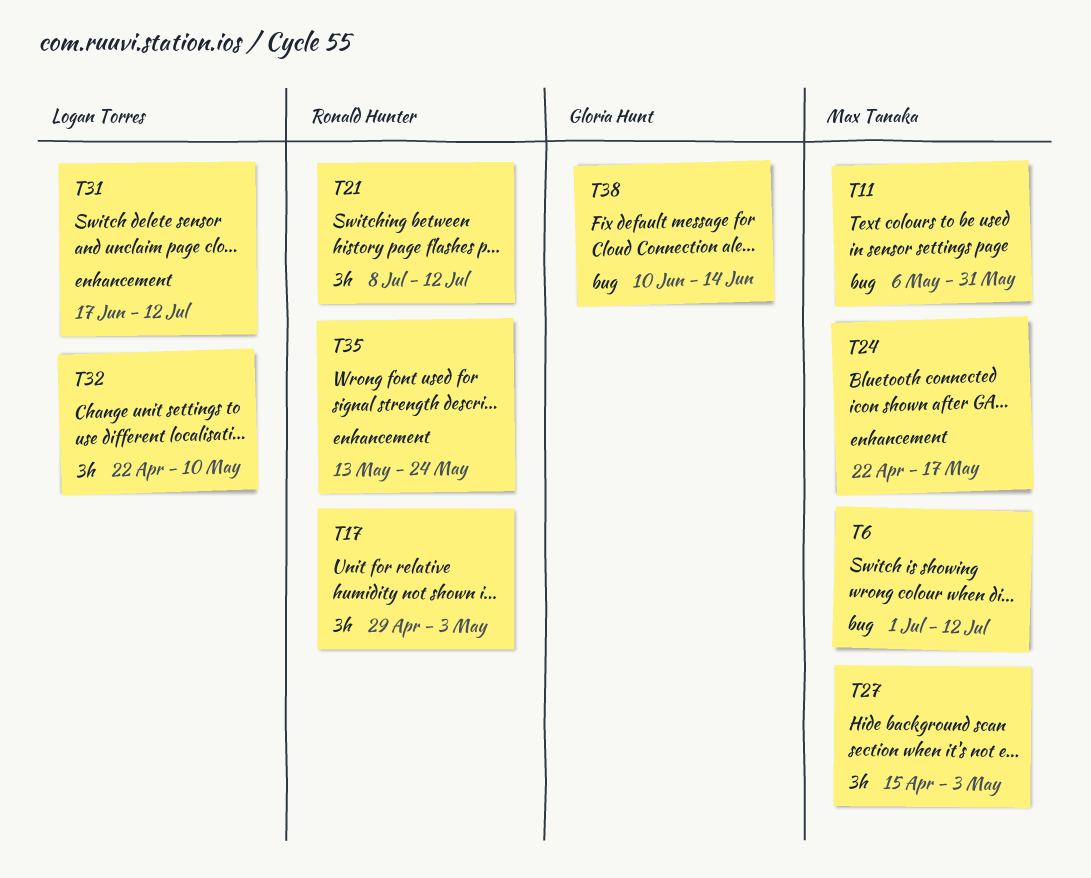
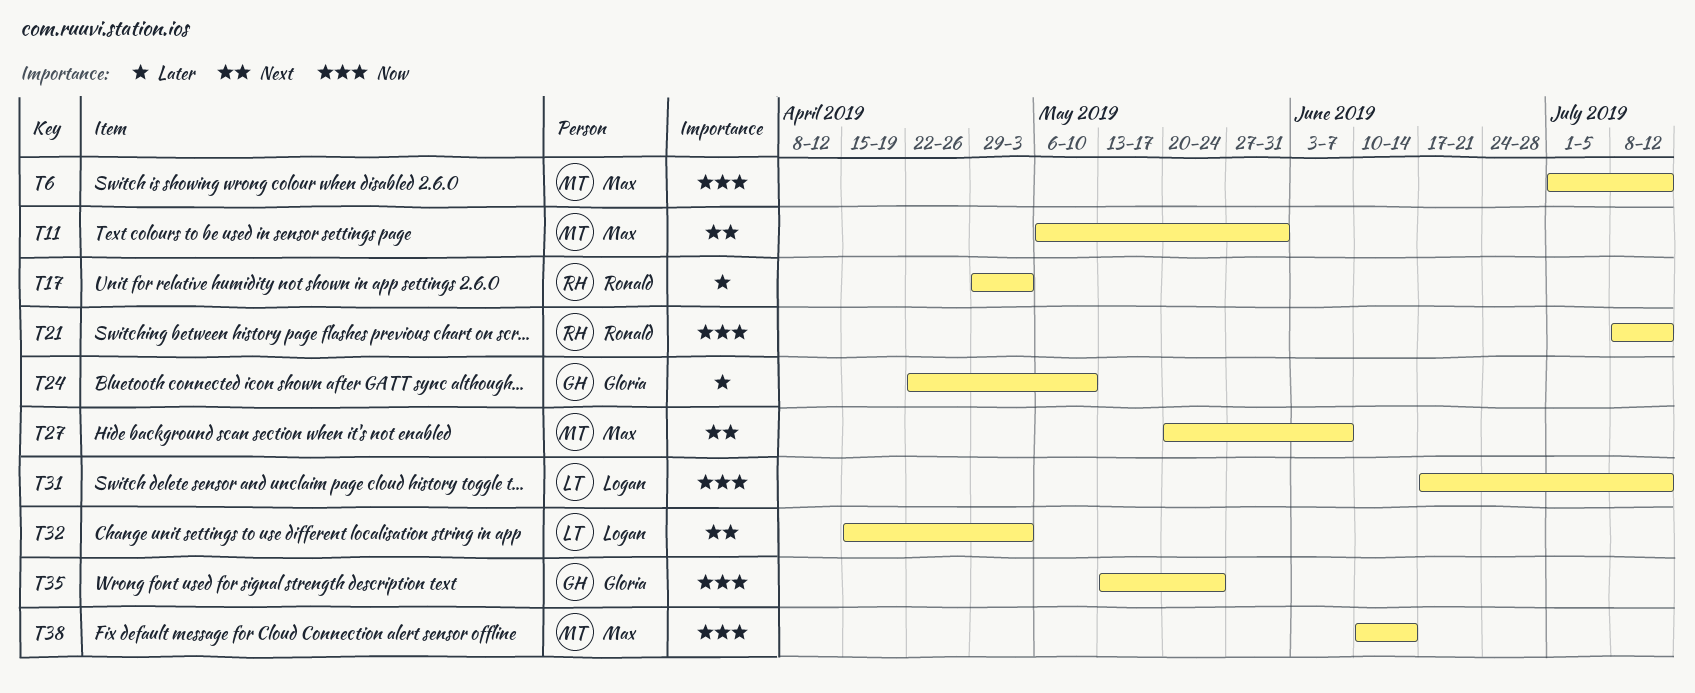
T24, owner: Max Tanaka -> Gloria Hunt
T24, due: May 17 -> May 10
T27, start: Apr 15 -> May 20
T27, due: May 3 -> Jun 7
T32, start: Apr 22 -> Apr 15
T32, due: May 10 -> May 3
T35, owner: Ronald Hunter -> Gloria Hunt
T38, owner: Gloria Hunt -> Max Tanaka

